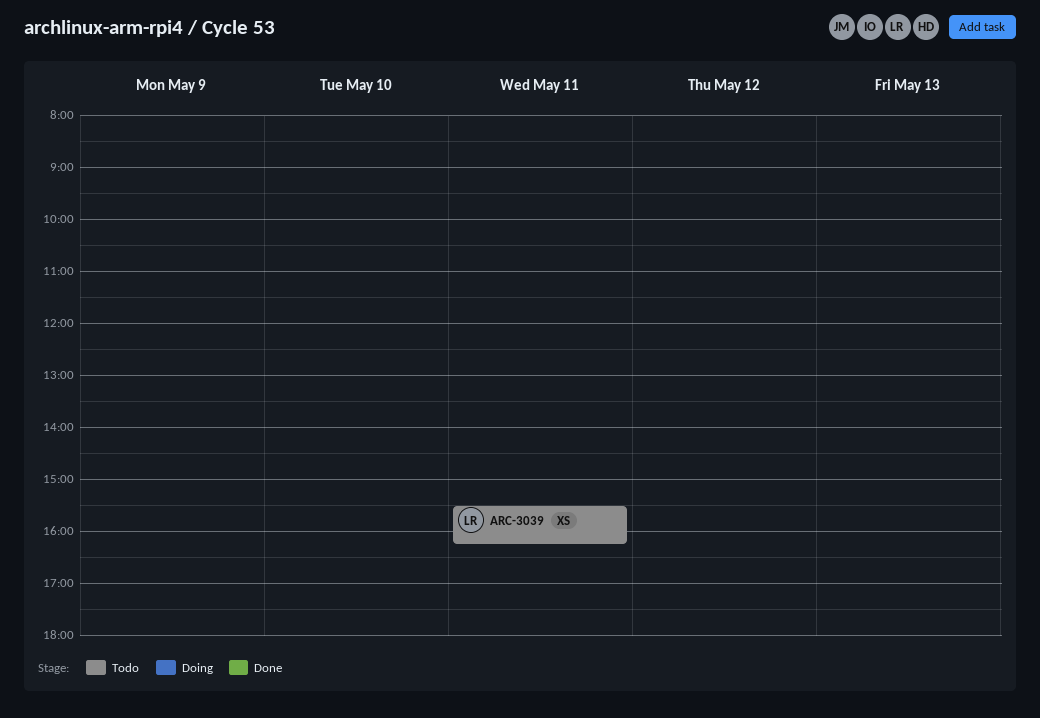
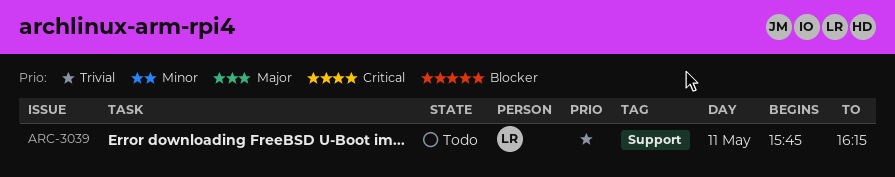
ARC-3039, begins: 15:30 -> 15:45

